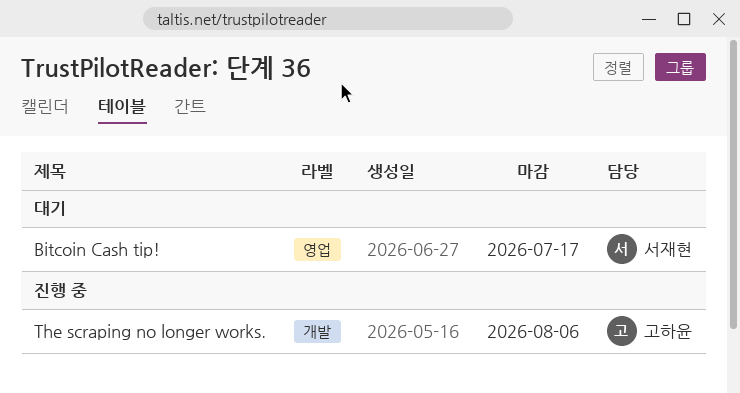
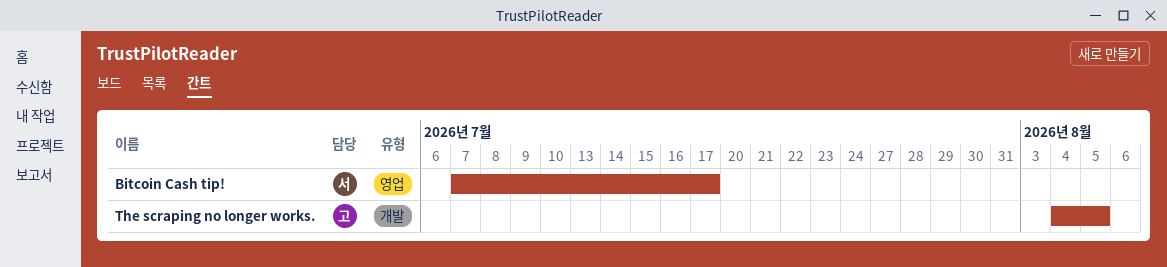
The scraping no longer works., due: Aug 6 -> Aug 5

